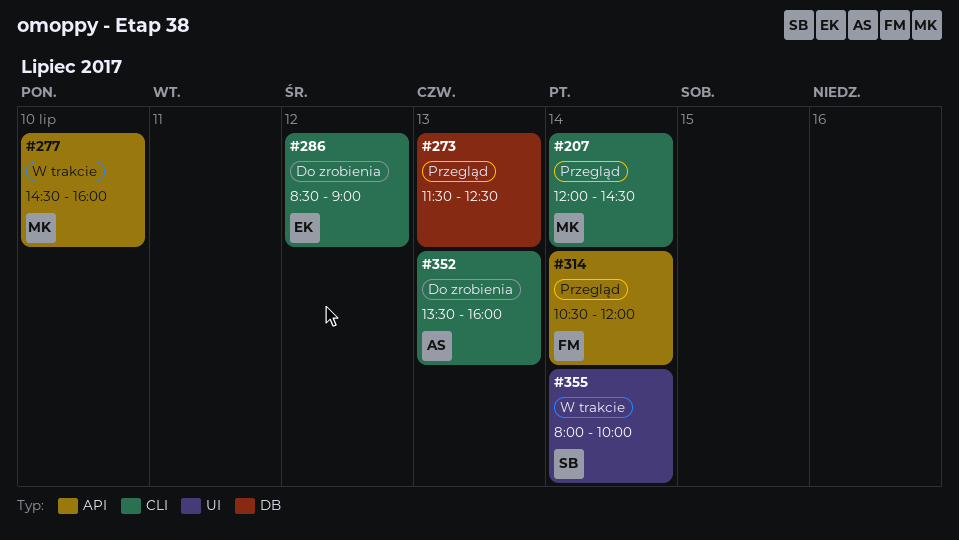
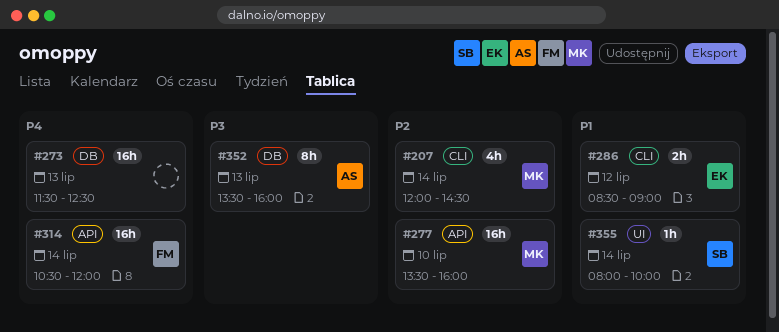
#277, begins: 14:30 -> 13:30
#352, label: CLI -> DB

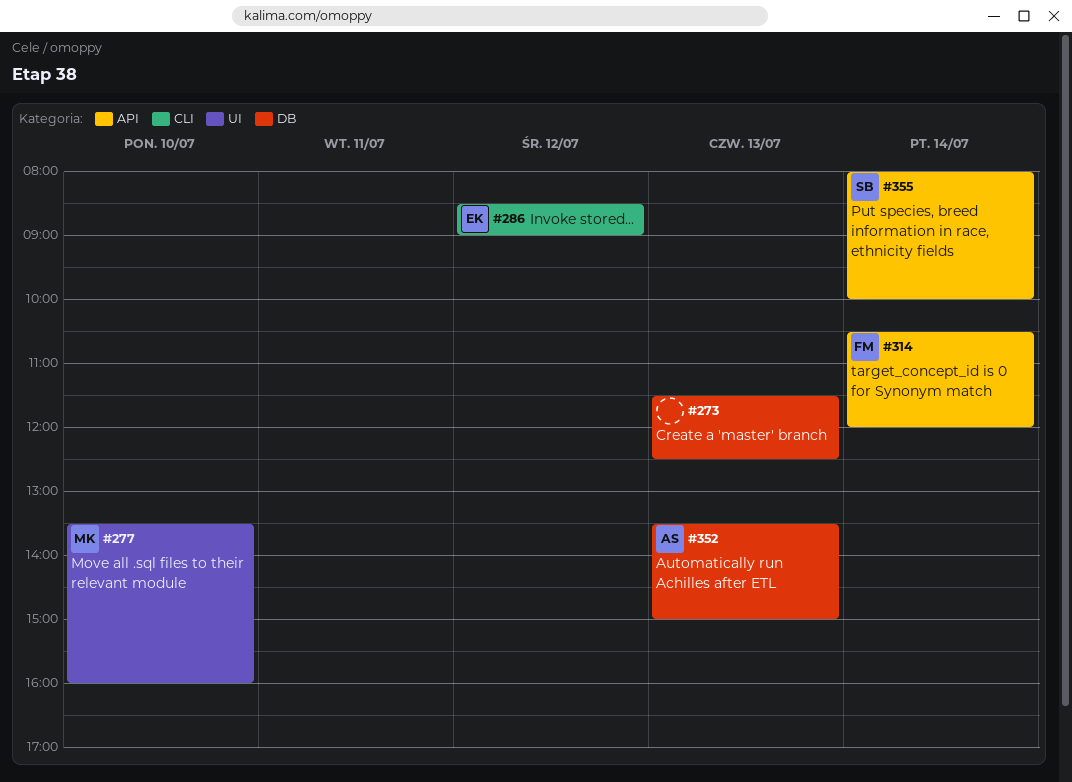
#207: present -> none
#277, label: API -> UI
#352, ends: 16:00 -> 15:00
#355, label: UI -> API

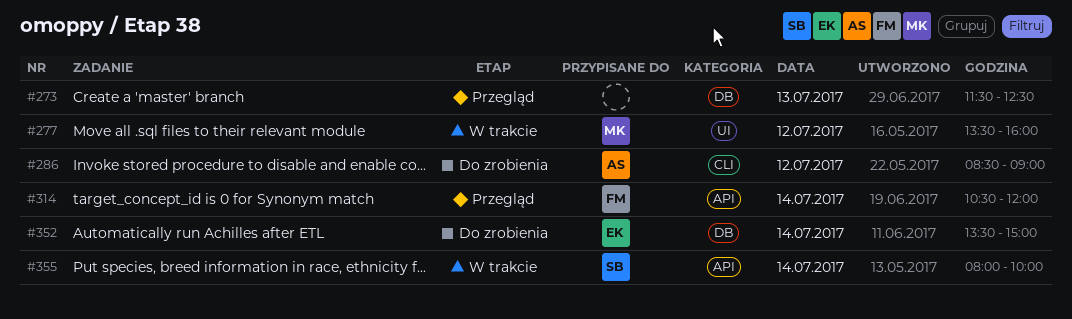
#277, day: Jul 10 -> Jul 12
#286, owner: EK -> AS
#352, owner: AS -> EK
#352, day: Jul 13 -> Jul 14

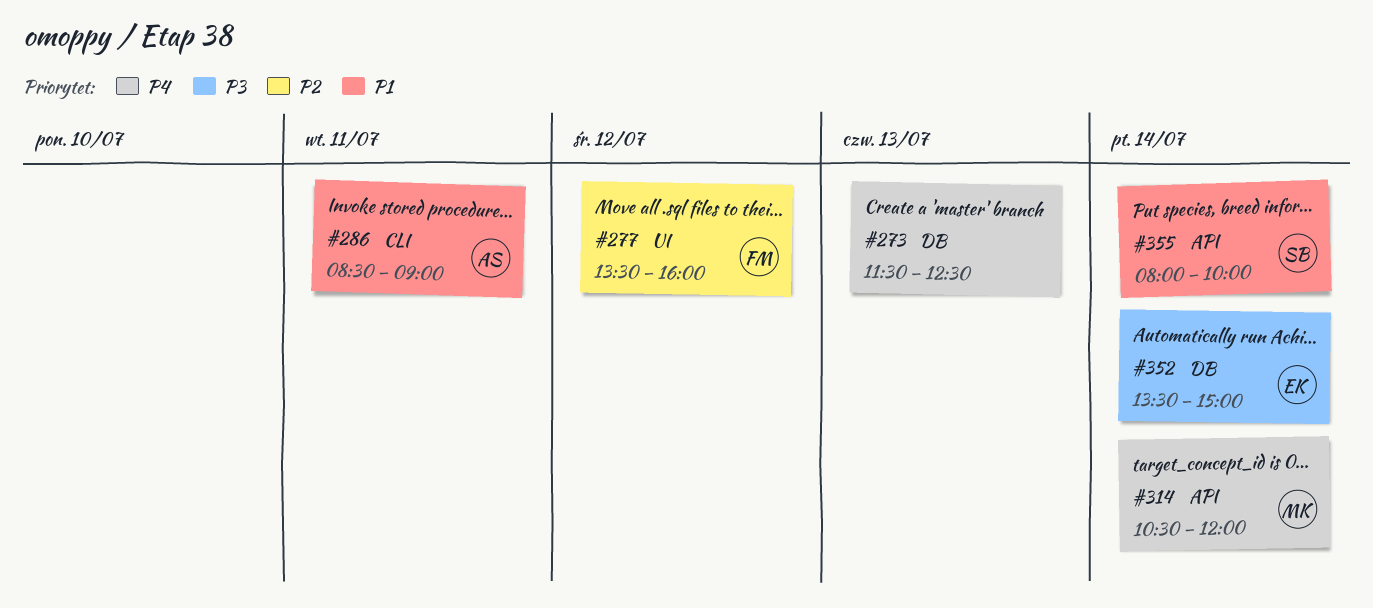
#277, owner: MK -> FM
#286, day: Jul 12 -> Jul 11
#314, owner: FM -> MK

